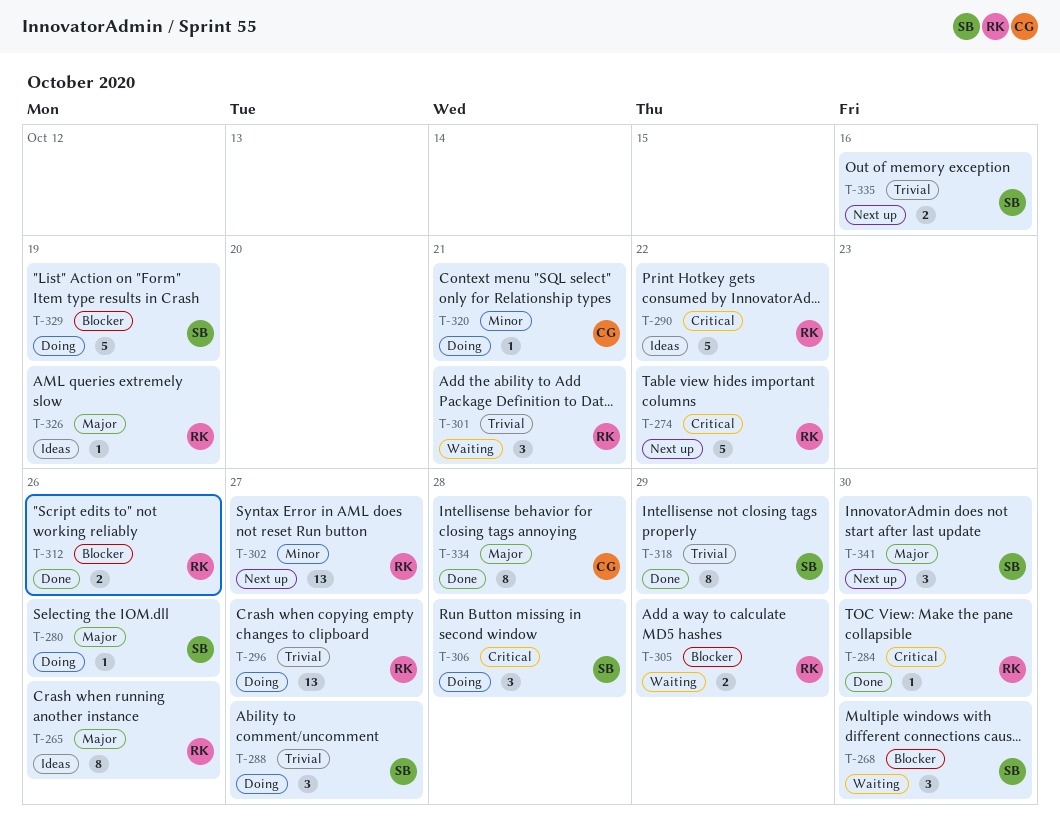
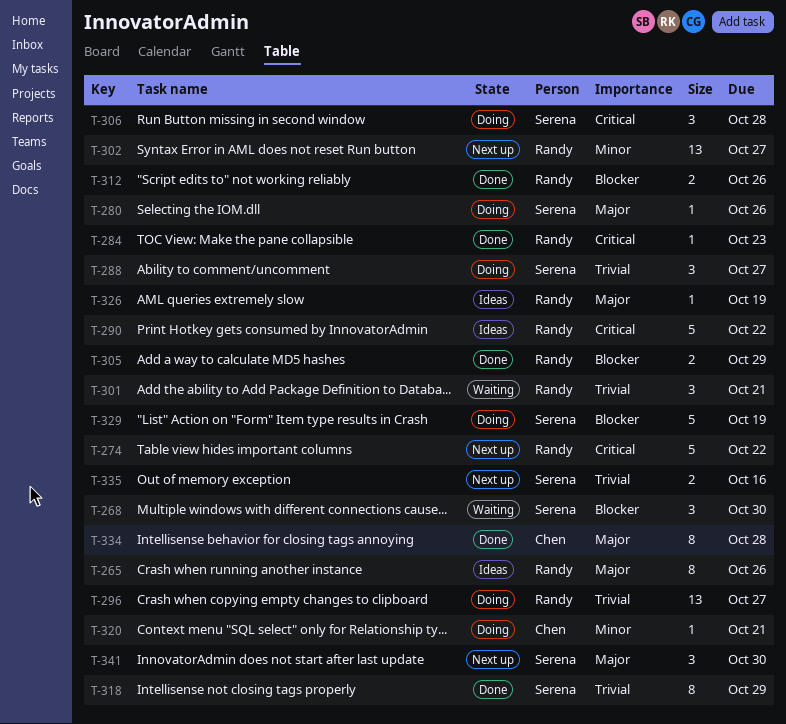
T-284, due: Oct 30 -> Oct 23
T-305, status: Waiting -> Done

